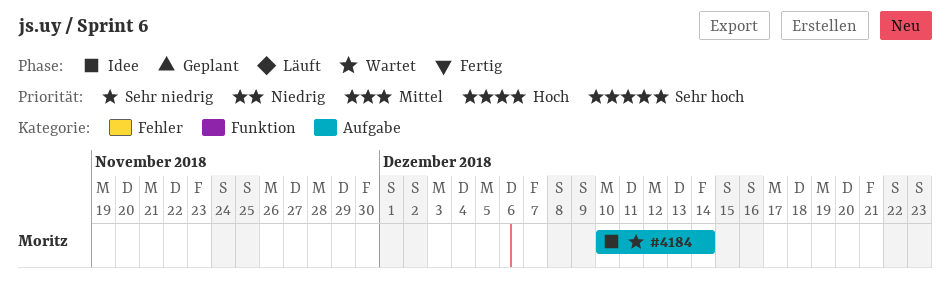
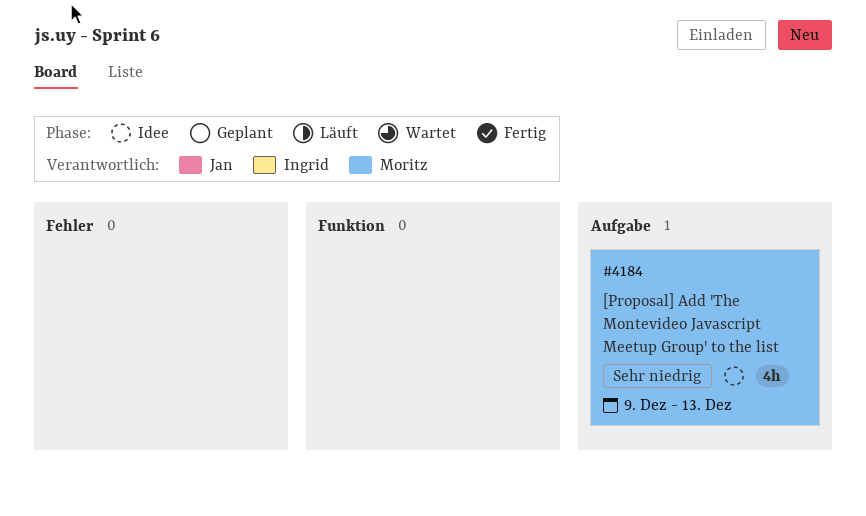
#4184, start: Dec 10 -> Dec 9
#4184, due: Dec 14 -> Dec 13

